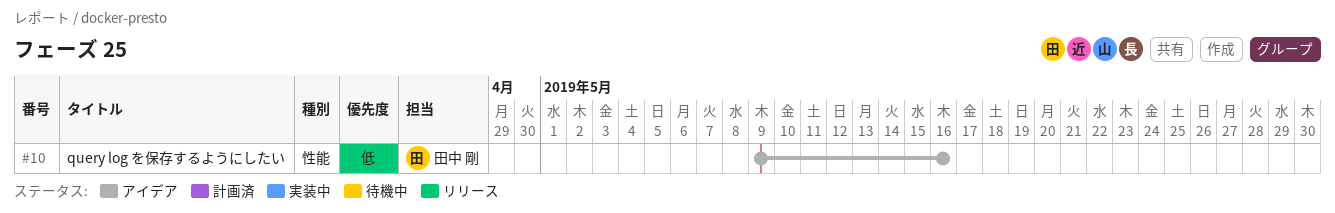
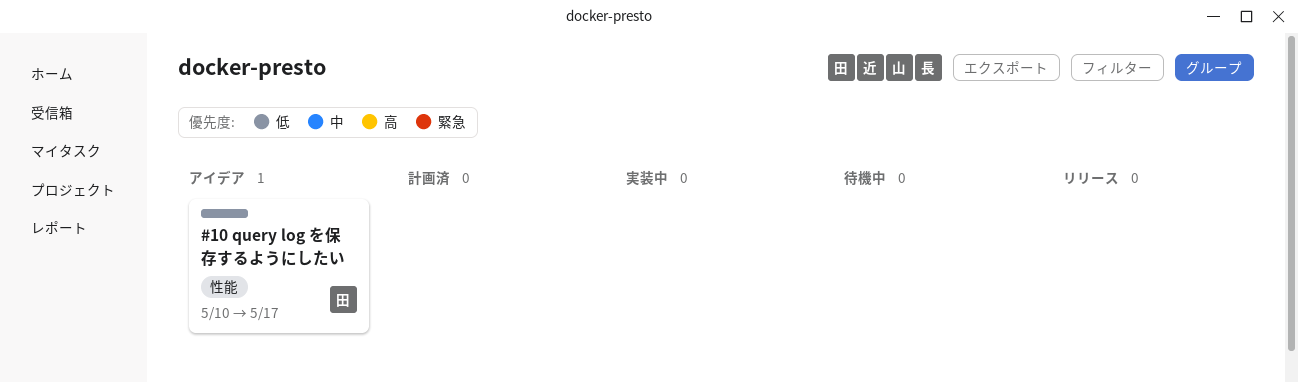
#10, start: May 9 -> May 10
#10, due: May 16 -> May 17

